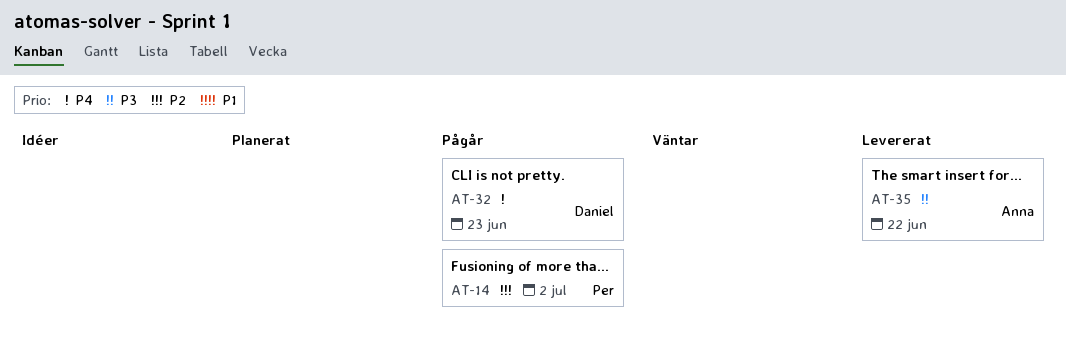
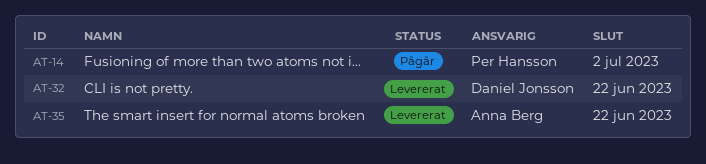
AT-32, status: Pågår -> Levererat
AT-32, due: Jun 23 -> Jun 22

